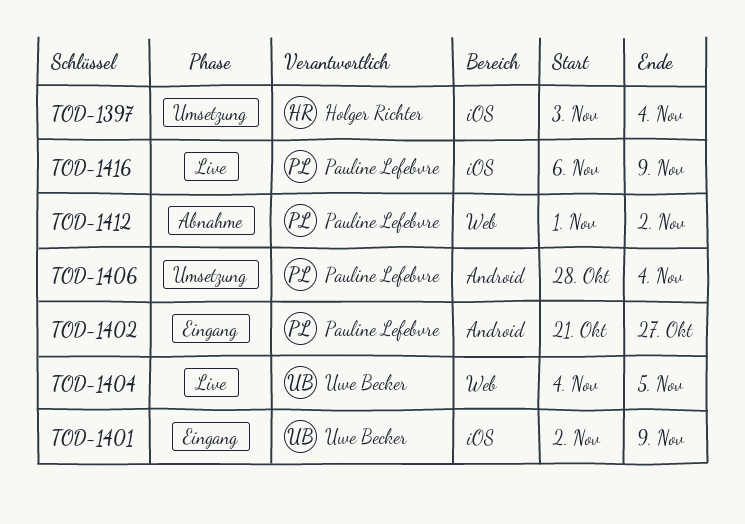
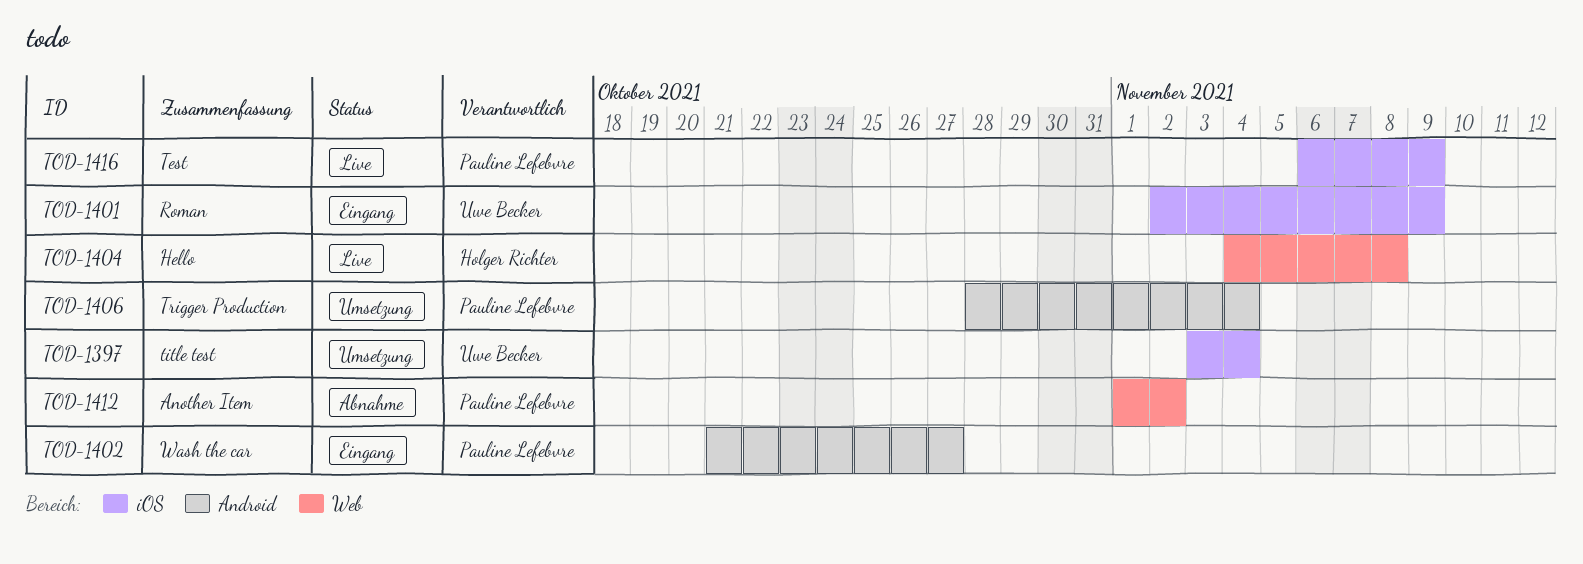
TOD-1397, owner: Holger Richter -> Uwe Becker
TOD-1404, owner: Uwe Becker -> Holger Richter
TOD-1404, due: Nov 5 -> Nov 8

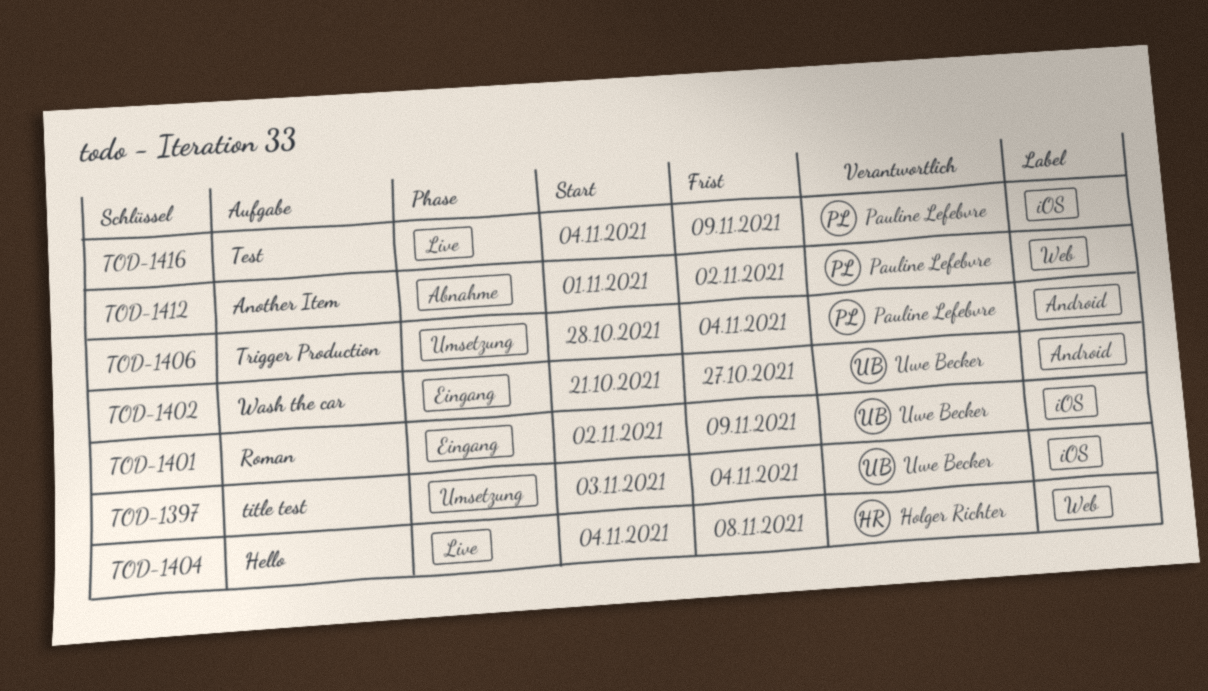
TOD-1402, owner: Pauline Lefebvre -> Uwe Becker
TOD-1416, start: Nov 6 -> Nov 4

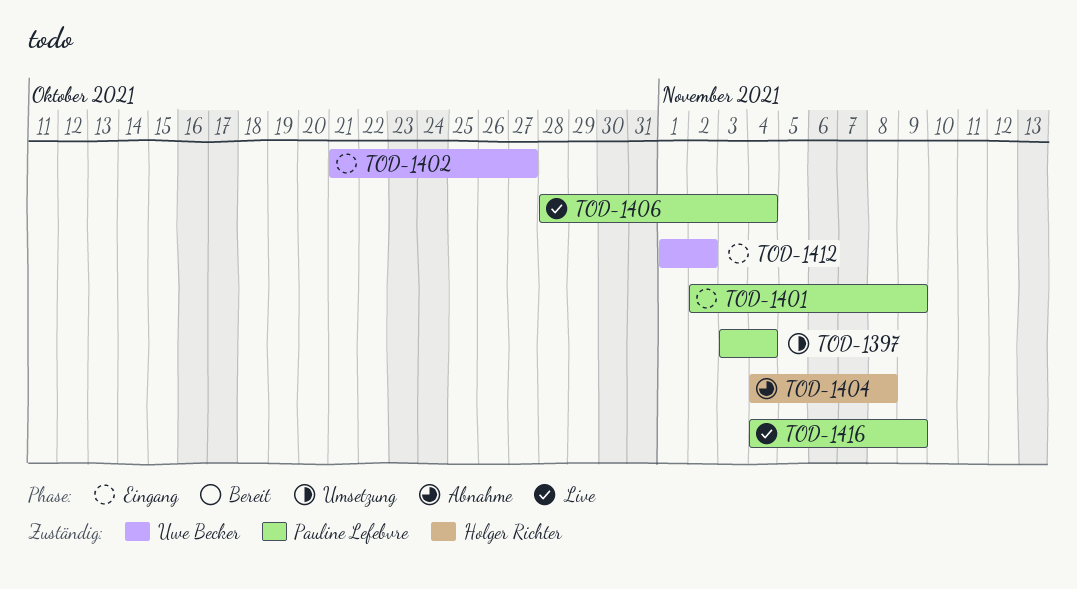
TOD-1397, owner: Uwe Becker -> Pauline Lefebvre
TOD-1401, owner: Uwe Becker -> Pauline Lefebvre
TOD-1404, status: Live -> Abnahme
TOD-1406, status: Umsetzung -> Live
TOD-1412, status: Abnahme -> Eingang
TOD-1412, owner: Pauline Lefebvre -> Uwe Becker

